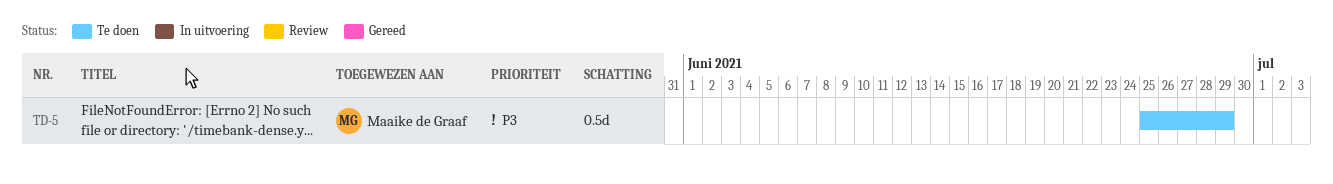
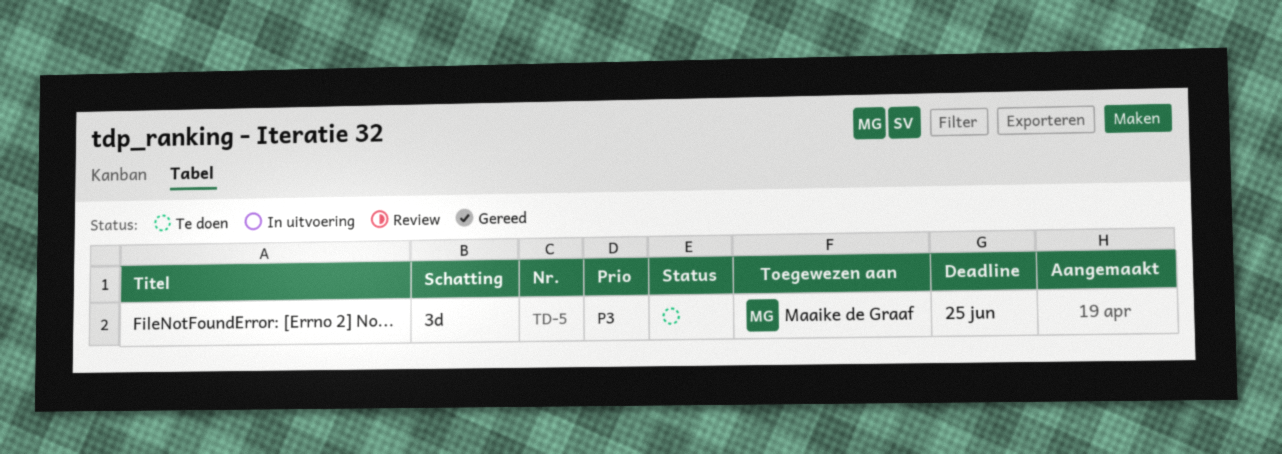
TD-5, estimate: 0.5d -> 3d
TD-5, due: Jun 29 -> Jun 25

